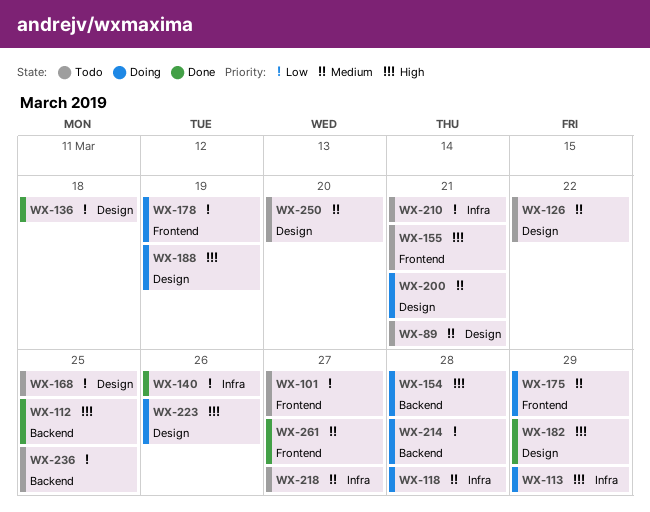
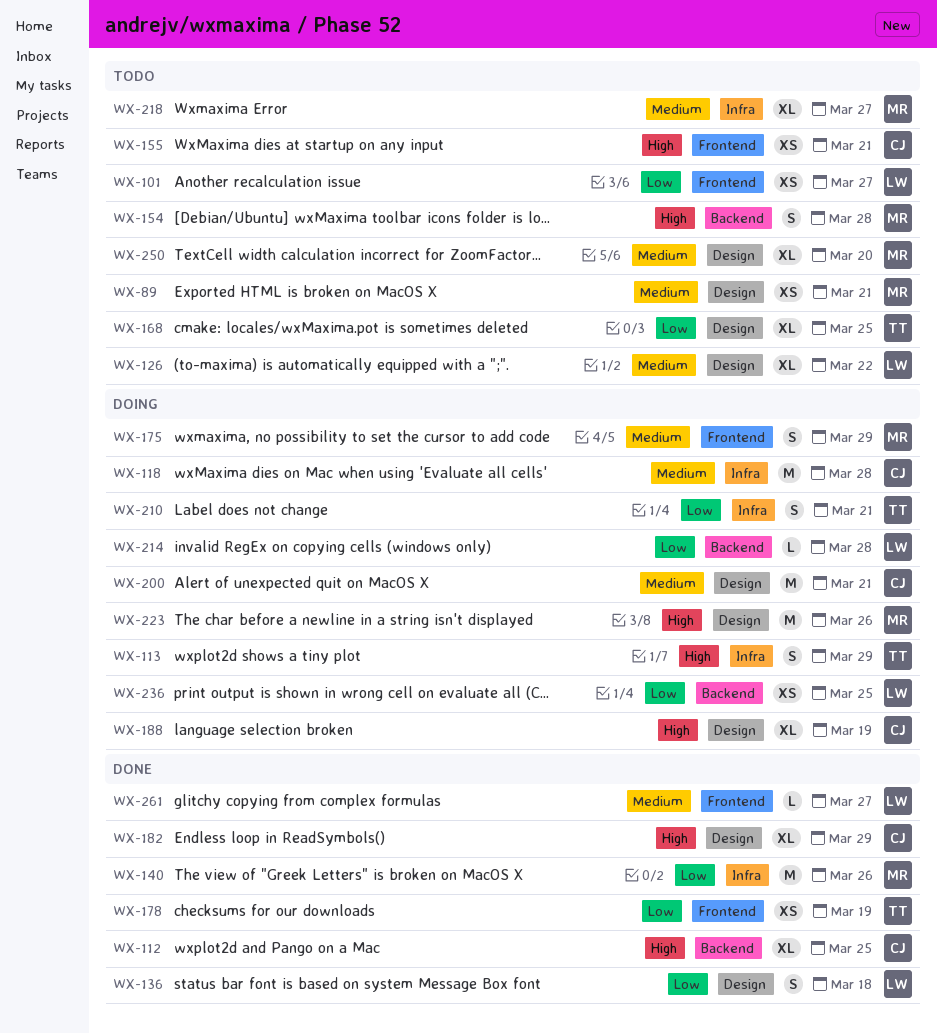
WX-154, status: Doing -> Todo
WX-178, status: Doing -> Done
WX-210, status: Todo -> Doing
WX-236, status: Todo -> Doing

